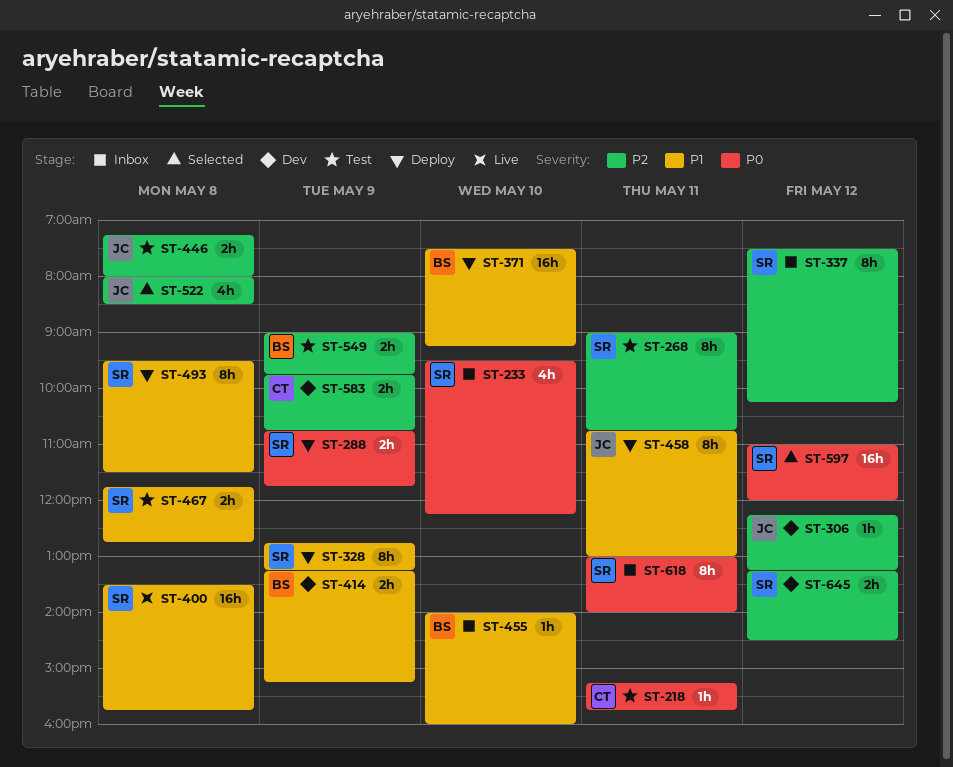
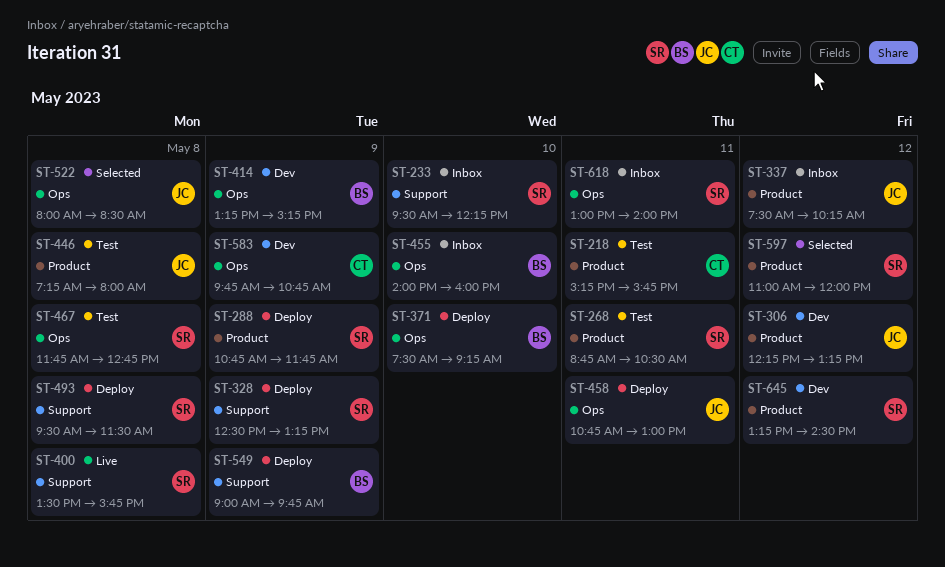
ST-268, begins: 09:00 -> 08:45
ST-268, ends: 10:45 -> 10:30
ST-328, begins: 12:45 -> 12:30
ST-337, owner: SR -> JC
ST-549, status: Test -> Deploy

